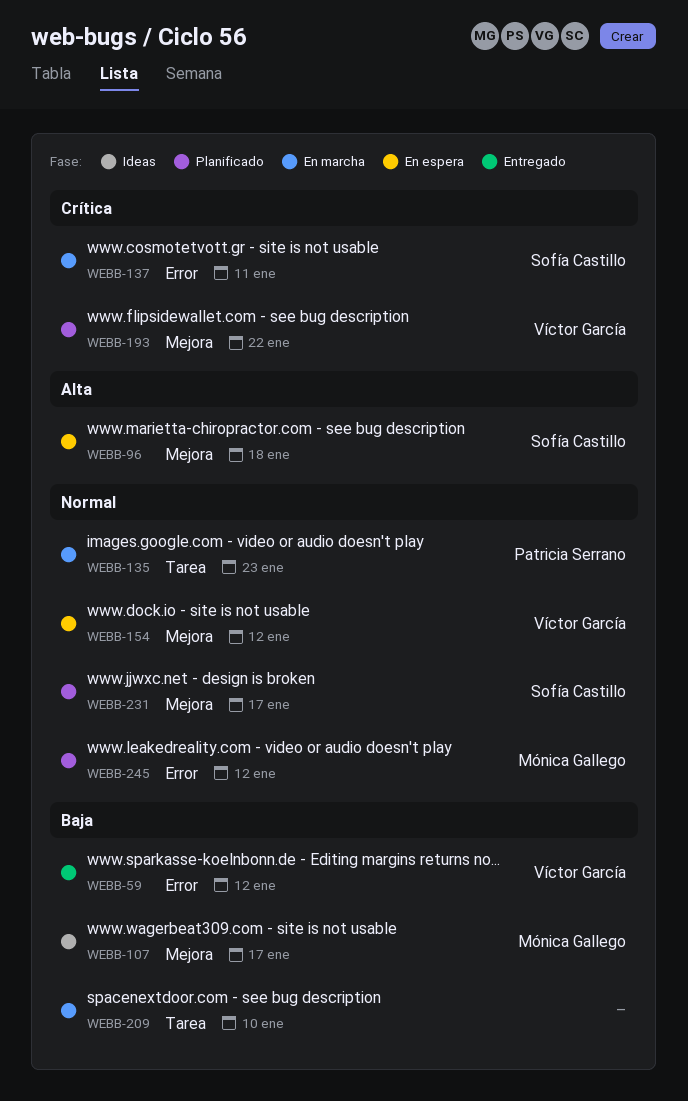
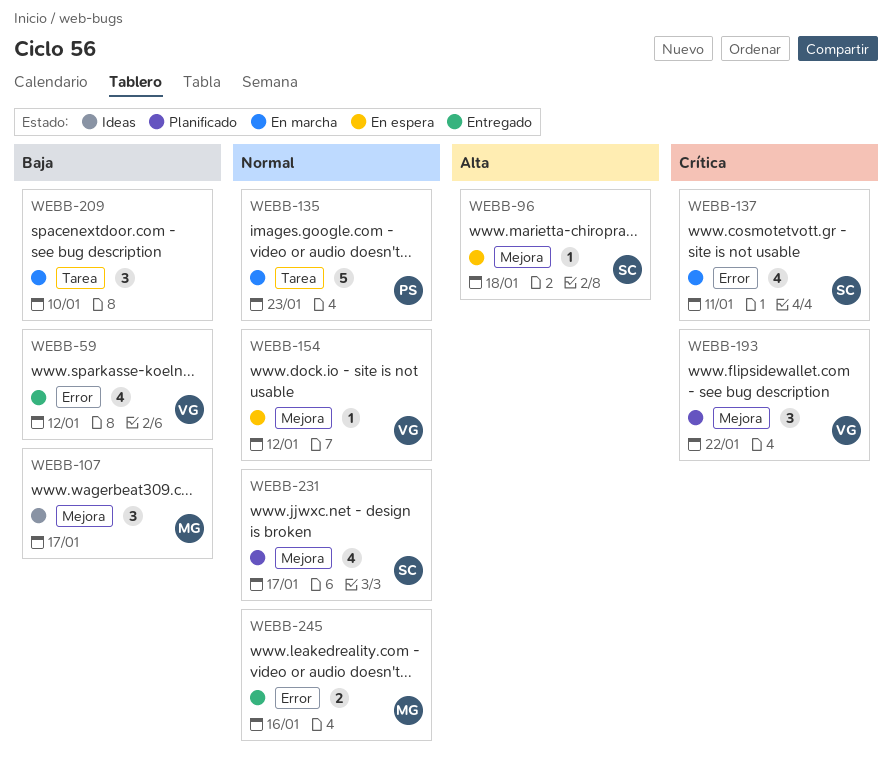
WEBB-245, status: Planificado -> Entregado
WEBB-245, due: Jan 12 -> Jan 16

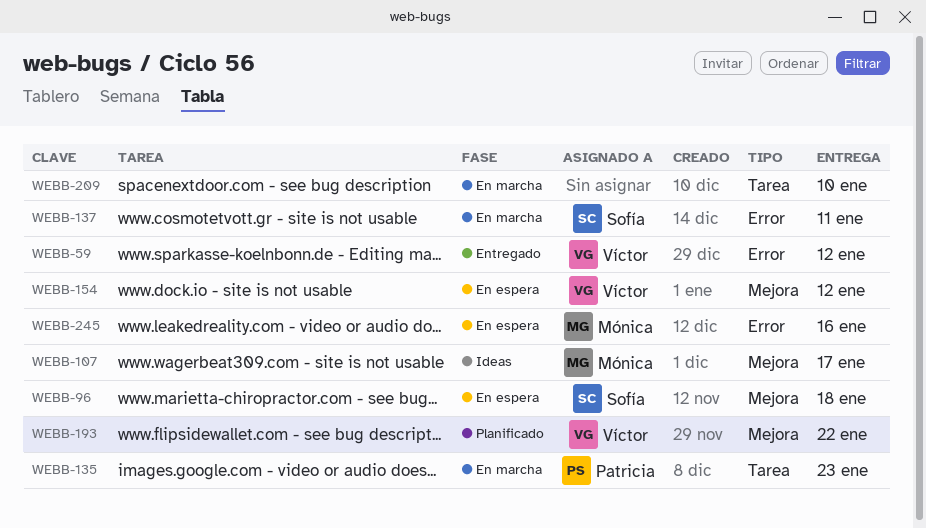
WEBB-231: present -> none
WEBB-245, status: Entregado -> En espera

